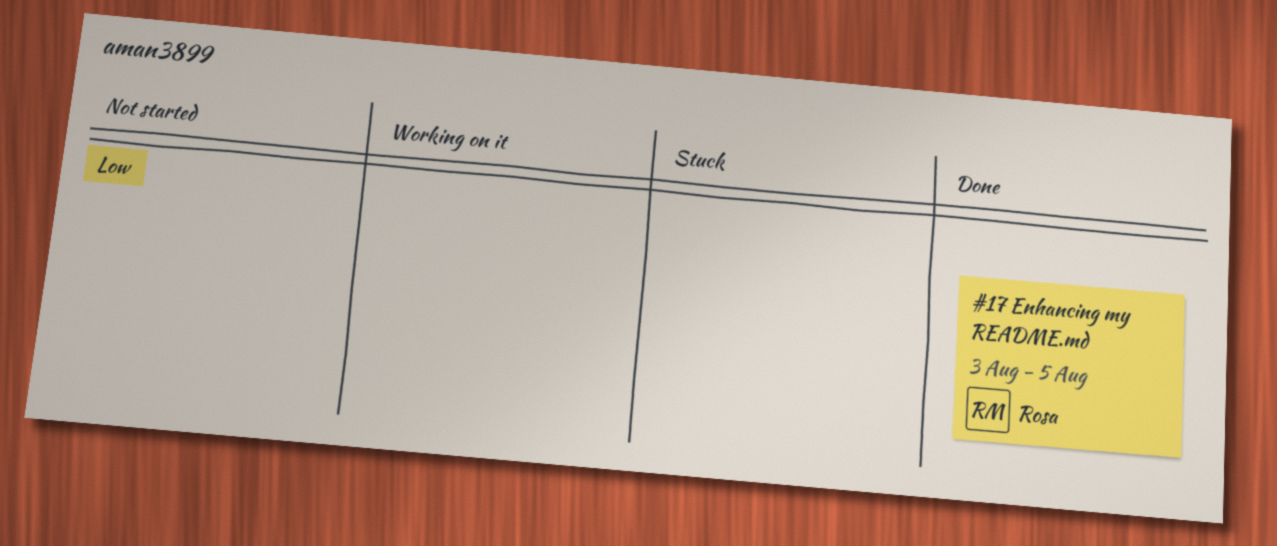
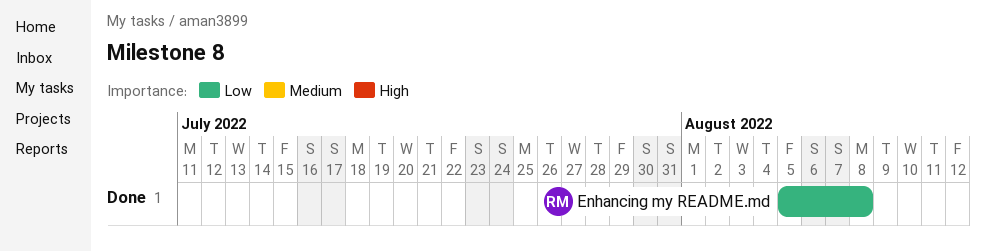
Enhancing my README.md, start: Aug 3 -> Aug 5
Enhancing my README.md, due: Aug 5 -> Aug 8

